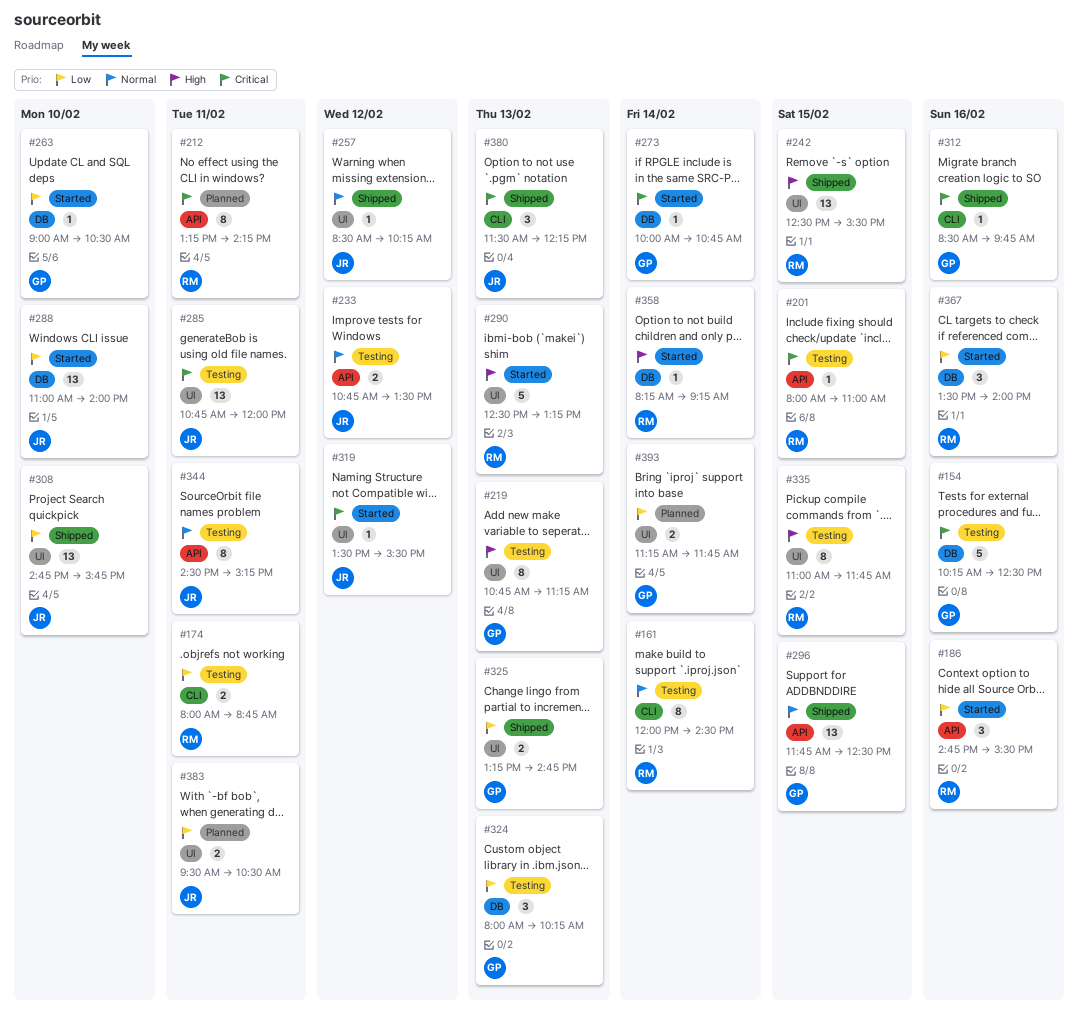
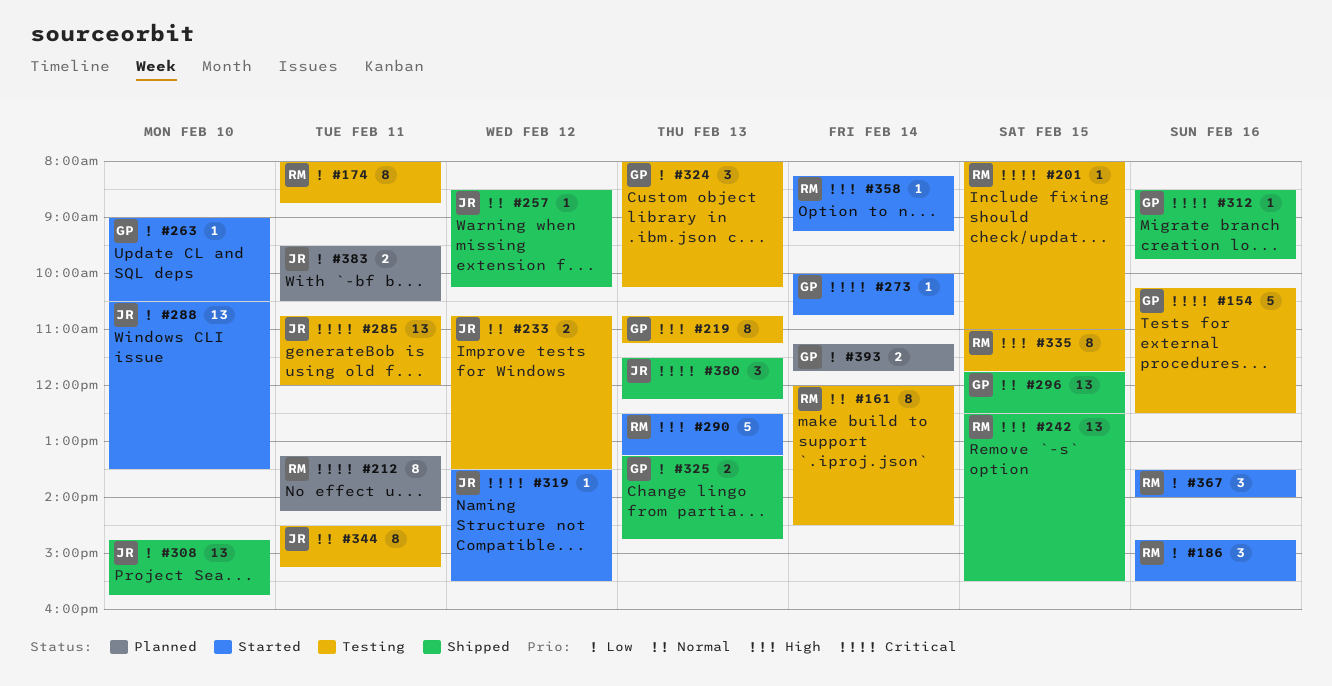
#174, estimate: 2 -> 8
#288, begins: 11:00 -> 10:30
#288, ends: 14:00 -> 13:30

